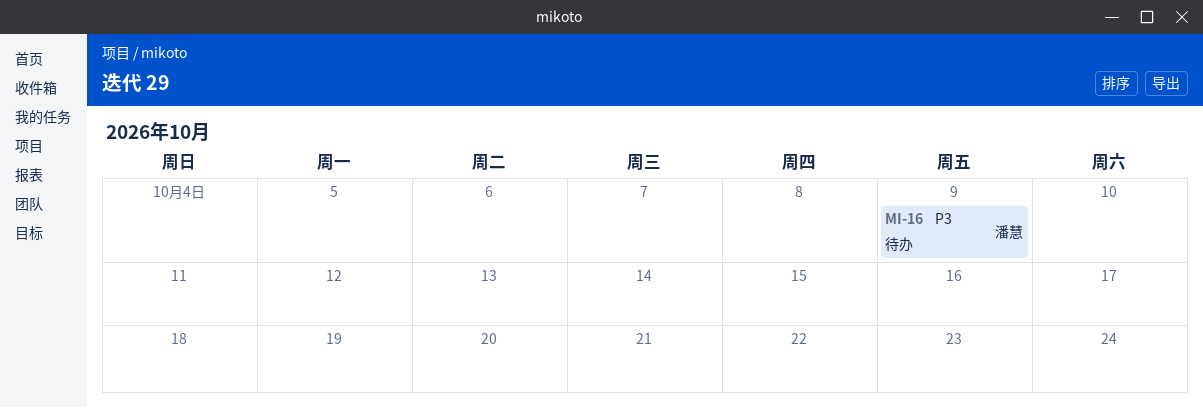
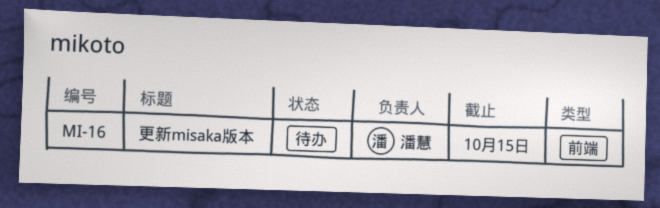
MI-16, due: Oct 9 -> Oct 15

